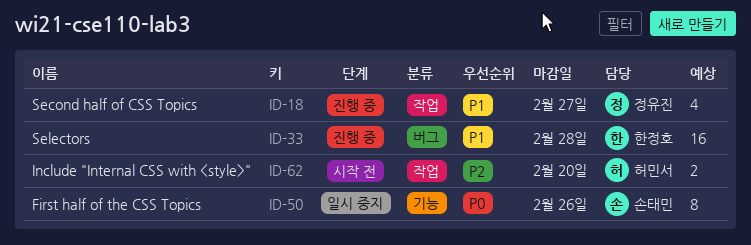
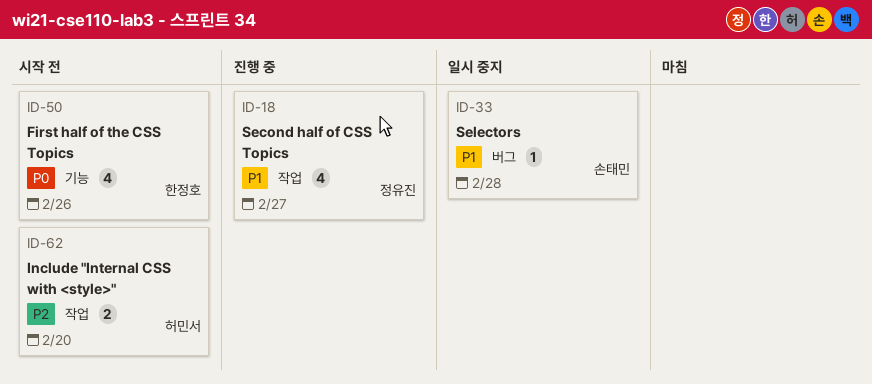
ID-33, status: 진행 중 -> 일시 중지
ID-33, owner: 한정호 -> 손태민
ID-33, estimate: 16 -> 1
ID-50, status: 일시 중지 -> 시작 전
ID-50, owner: 손태민 -> 한정호
ID-50, estimate: 8 -> 4

